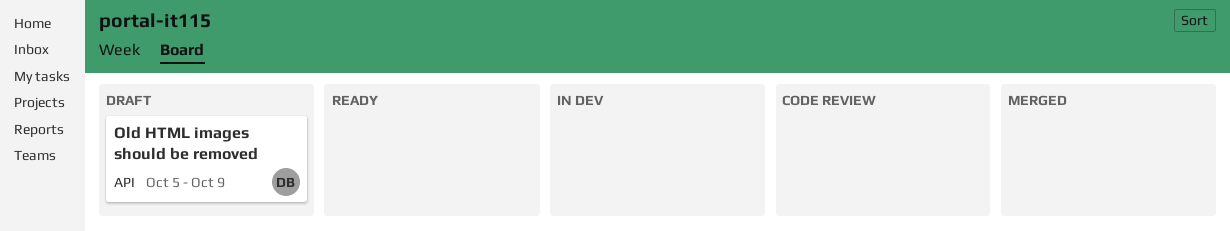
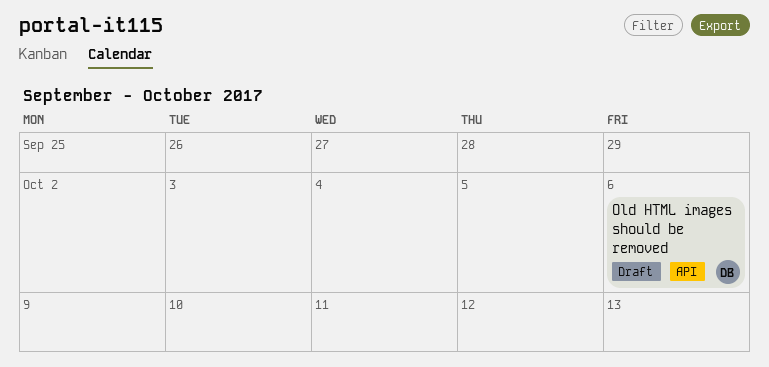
Old HTML images should be removed, due: Oct 9 -> Oct 6

